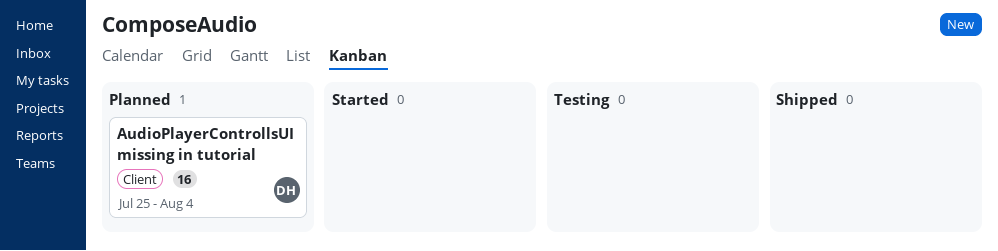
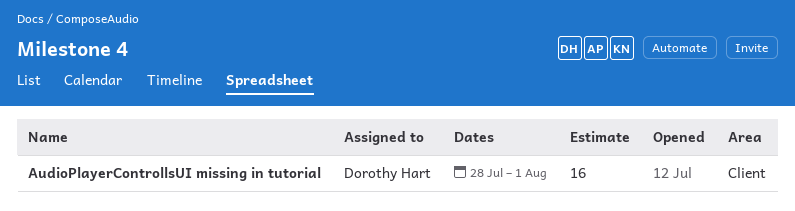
AudioPlayerControllsUI missing in tutorial, start: Jul 25 -> Jul 28
AudioPlayerControllsUI missing in tutorial, due: Aug 4 -> Aug 1

